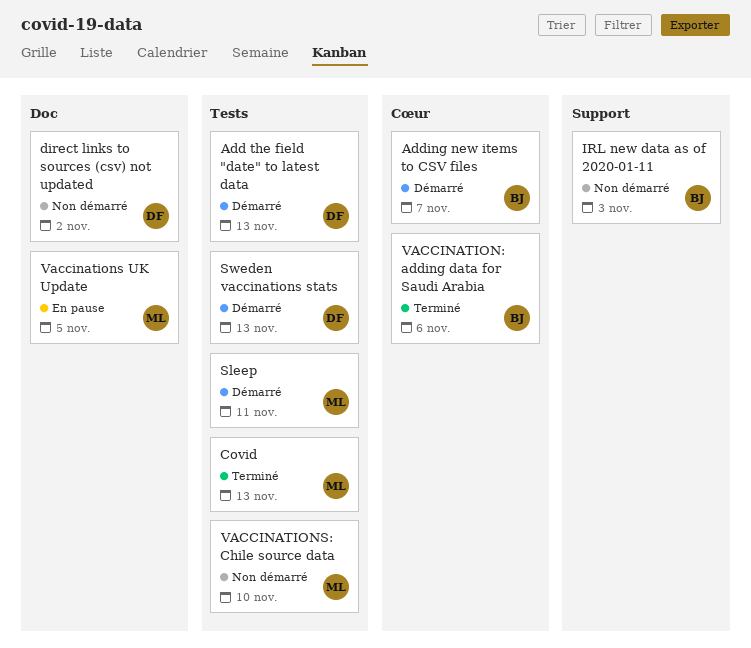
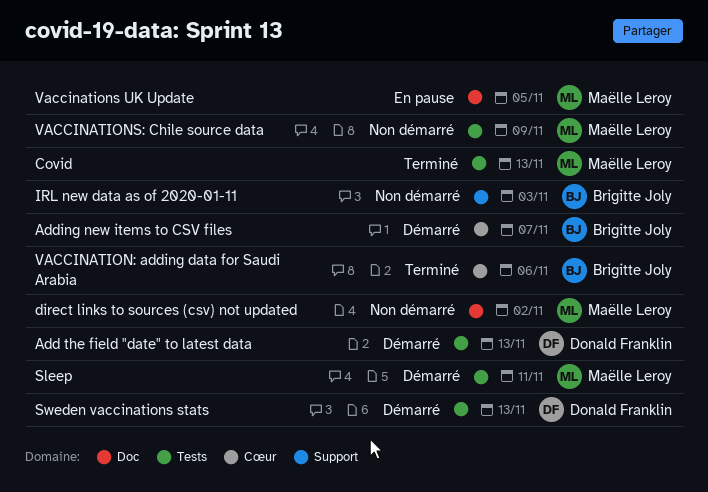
direct links to sources (csv) not updated, owner: Donald Franklin -> Maëlle Leroy
VACCINATIONS: Chile source data, due: Nov 10 -> Nov 9

